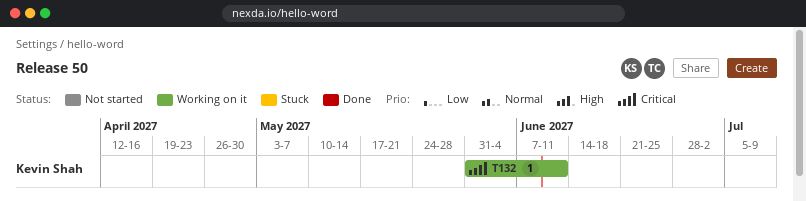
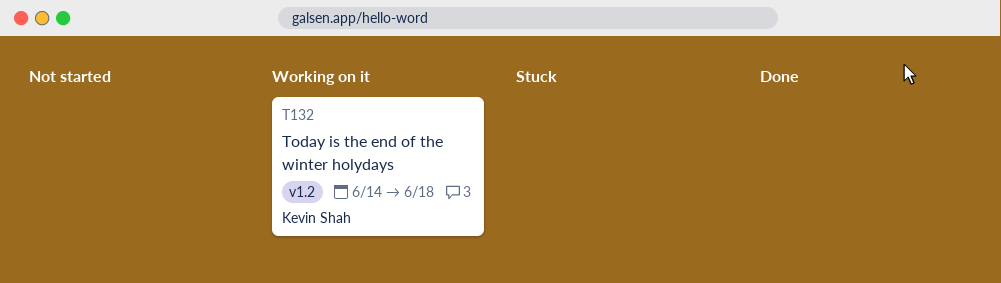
T132, start: May 31 -> Jun 14
T132, due: Jun 11 -> Jun 18

